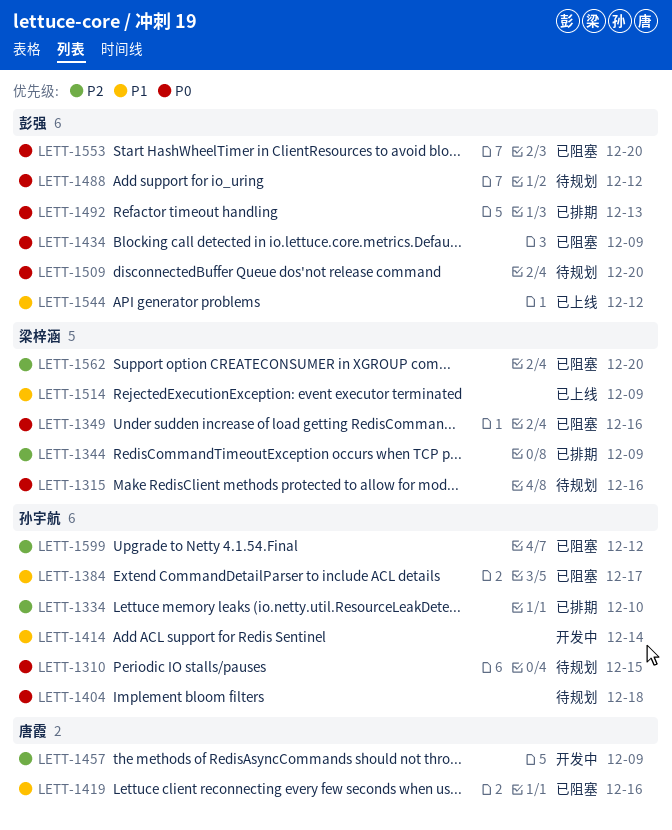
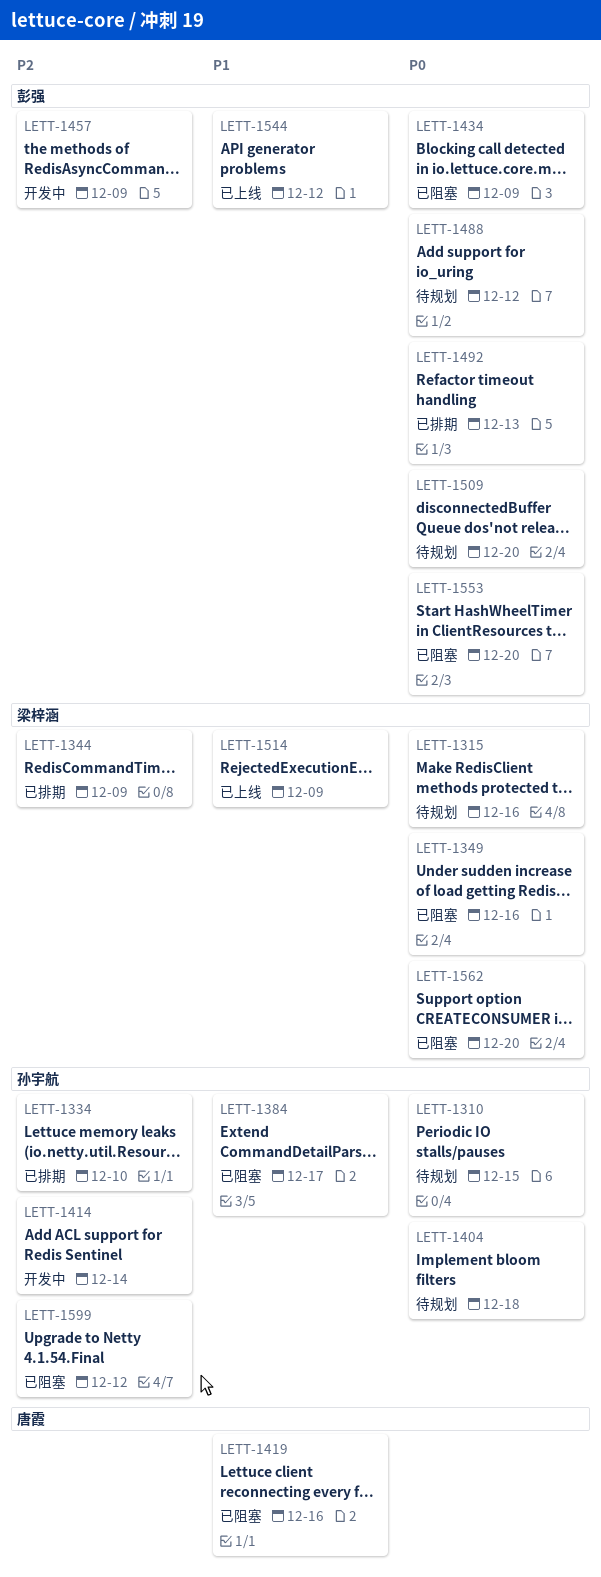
LETT-1414, priority: P1 -> P2
LETT-1457, owner: 唐霞 -> 彭强
LETT-1562, priority: P2 -> P0

